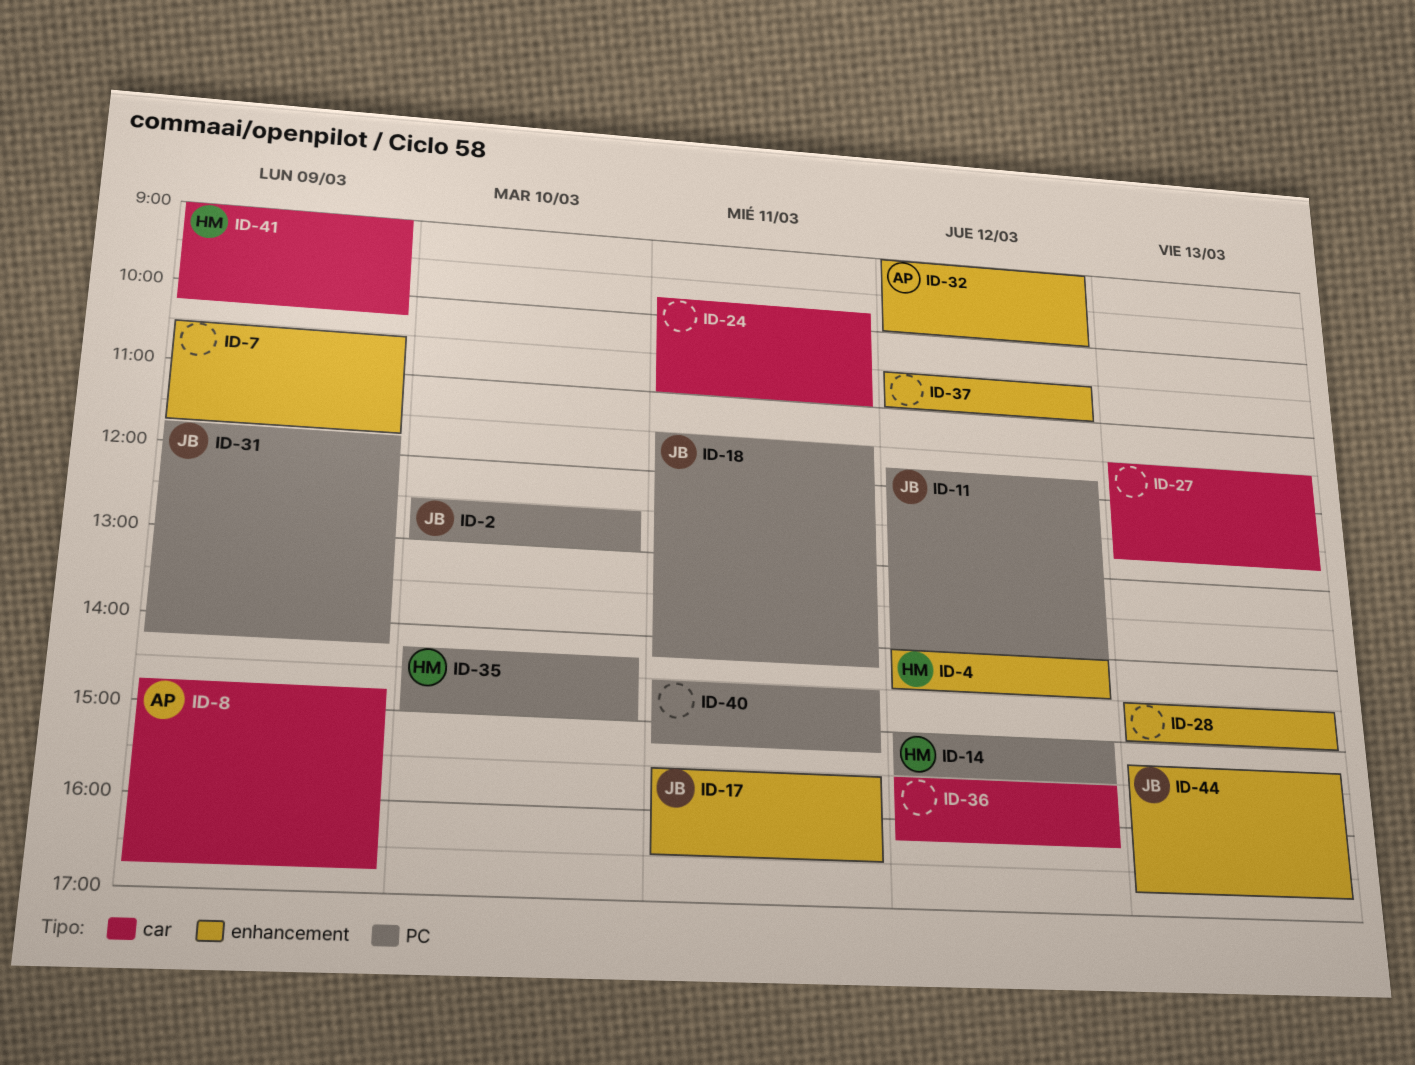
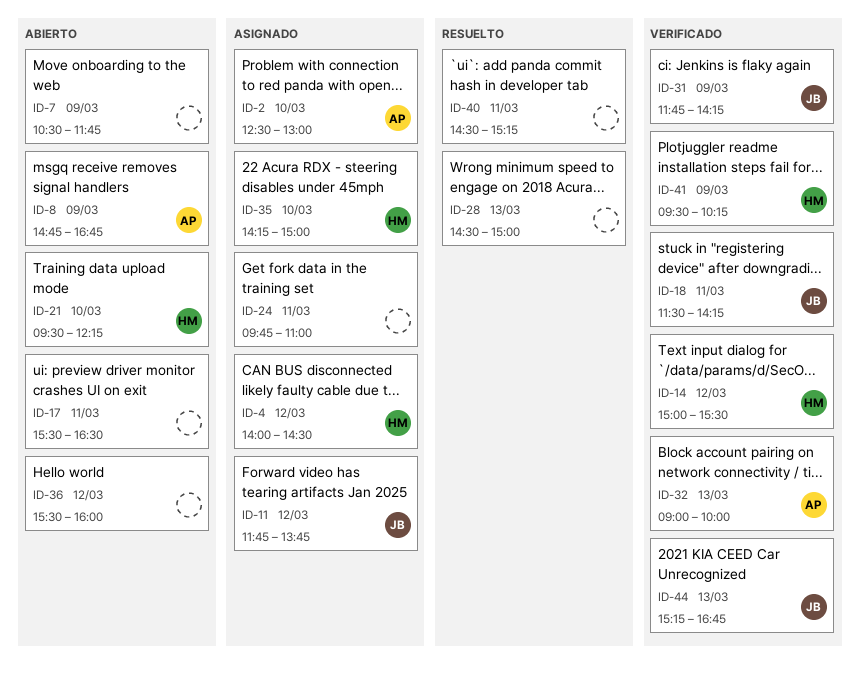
ID-2, owner: JB -> AP
ID-11, ends: 14:00 -> 13:45
ID-17, owner: JB -> none
ID-21: none -> present
ID-27: present -> none
ID-32, day: Mar 12 -> Mar 13
ID-36, ends: 16:15 -> 16:00
ID-37: present -> none
ID-41, begins: 09:00 -> 09:30

